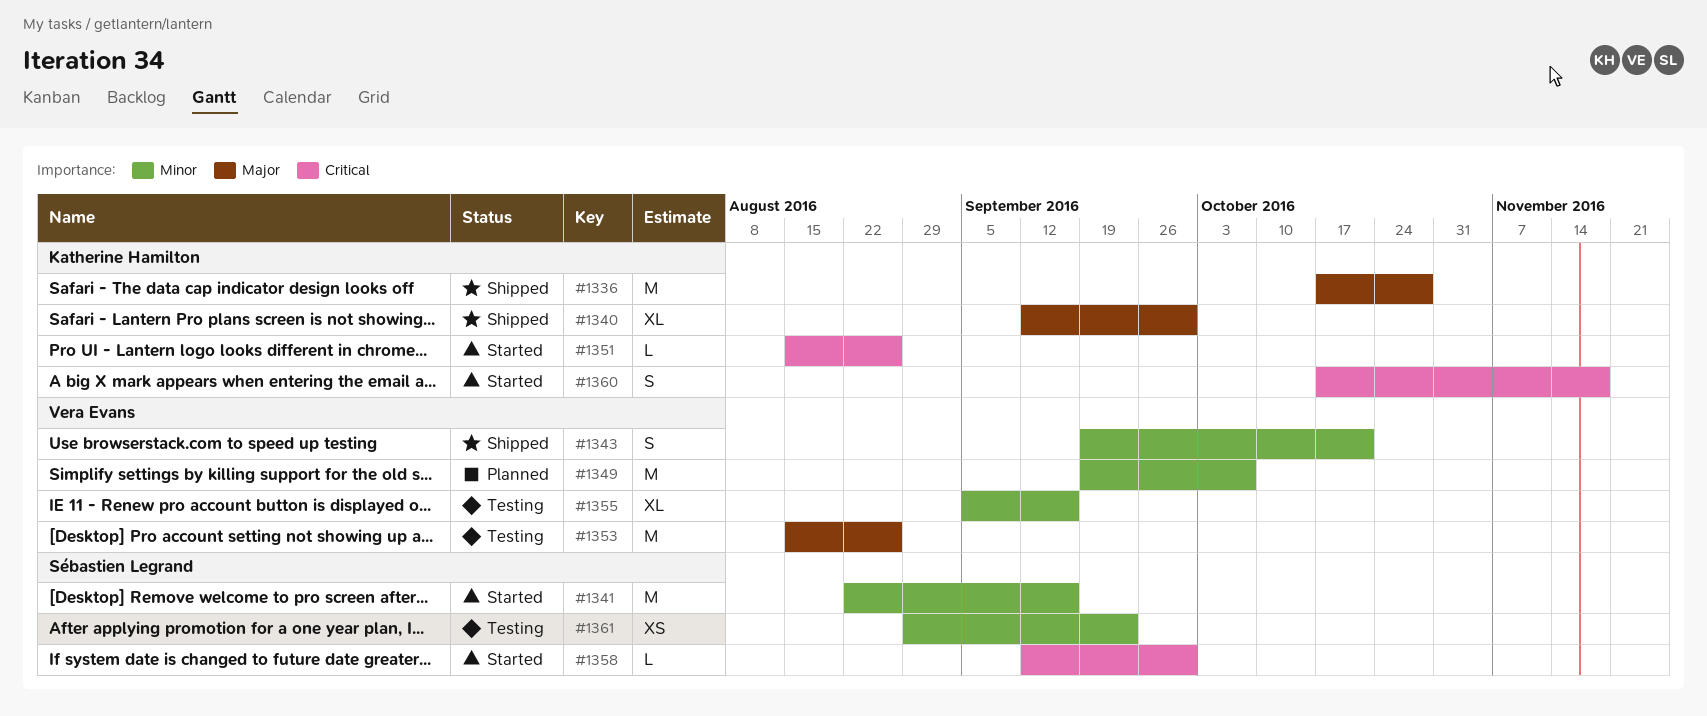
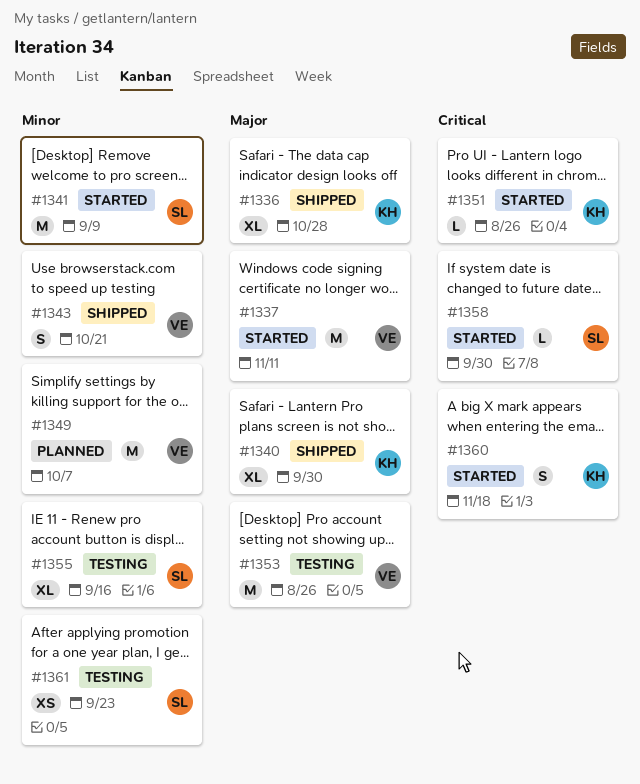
#1336, estimate: M -> XL
#1337: none -> present
#1341, due: Sep 16 -> Sep 9
#1355, owner: Vera Evans -> Sébastien Legrand

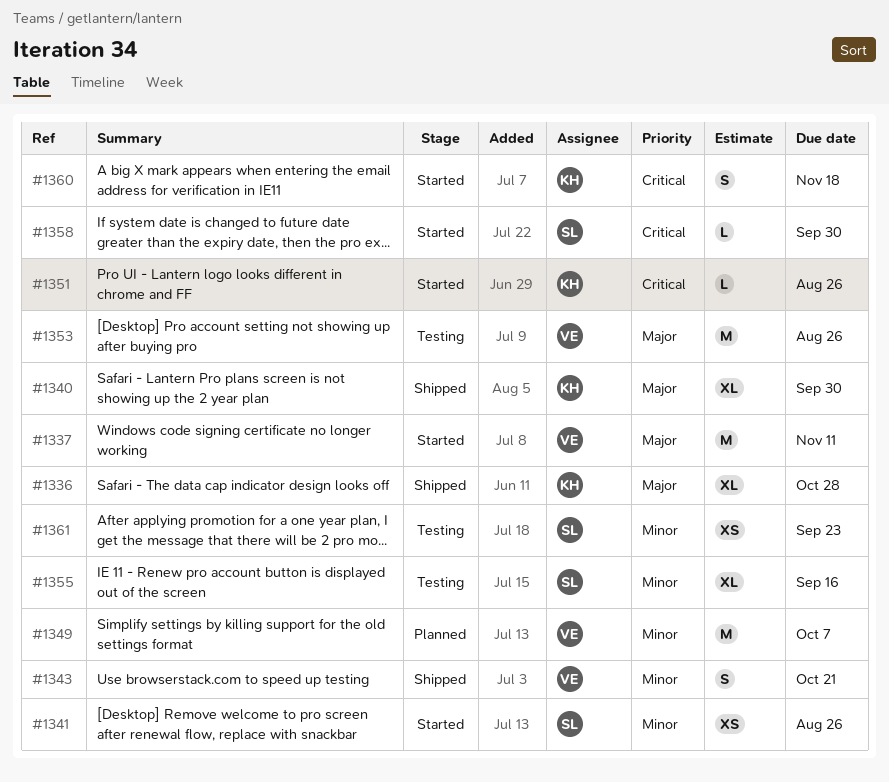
#1341, estimate: M -> XS
#1341, due: Sep 9 -> Aug 26

